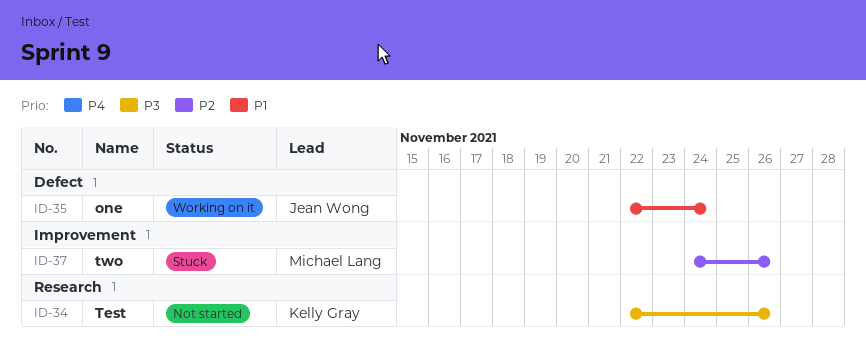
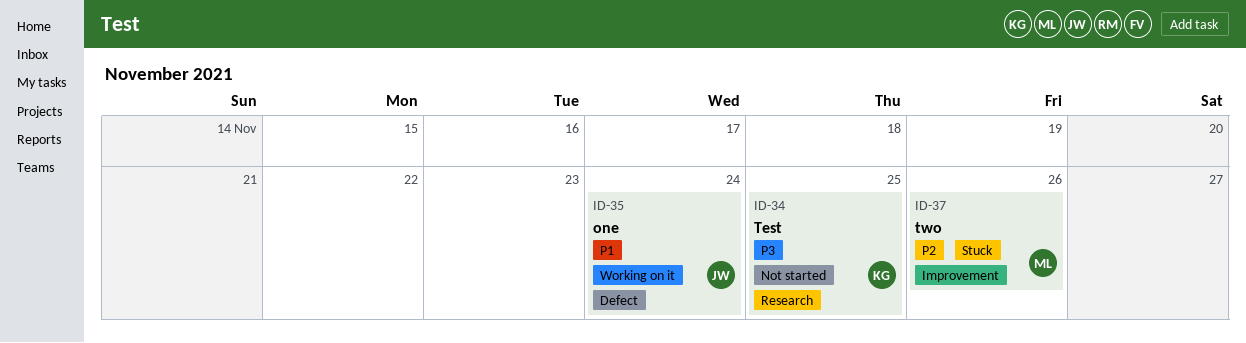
ID-34, due: Nov 26 -> Nov 25

